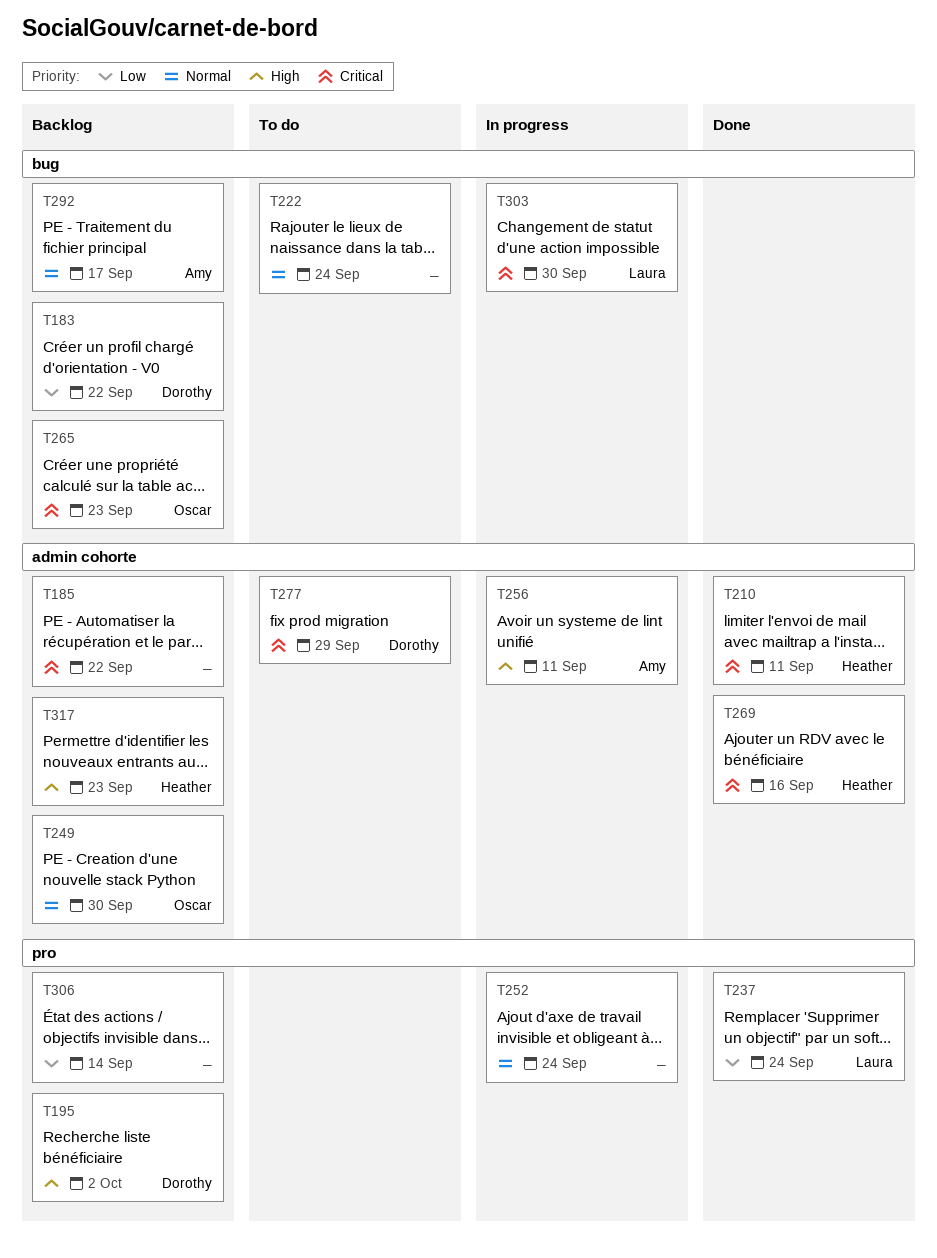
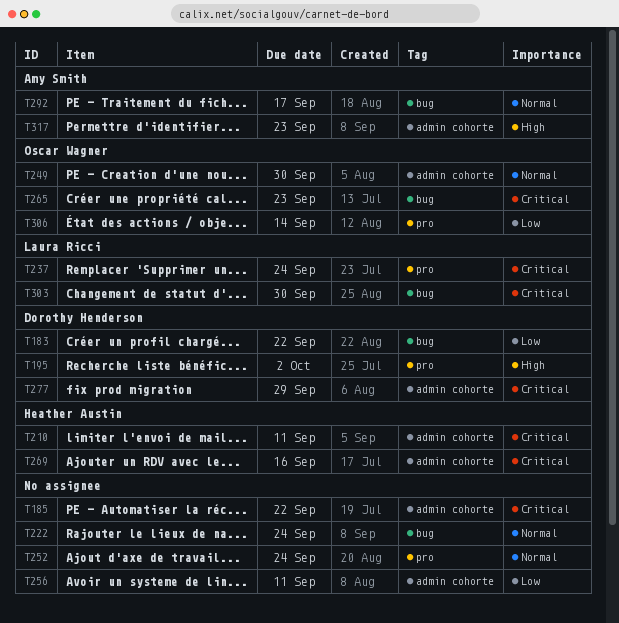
T237, priority: Low -> Critical
T256, owner: Amy Smith -> none
T256, priority: High -> Low
T306, owner: none -> Oscar Wagner
T317, owner: Heather Austin -> Amy Smith

